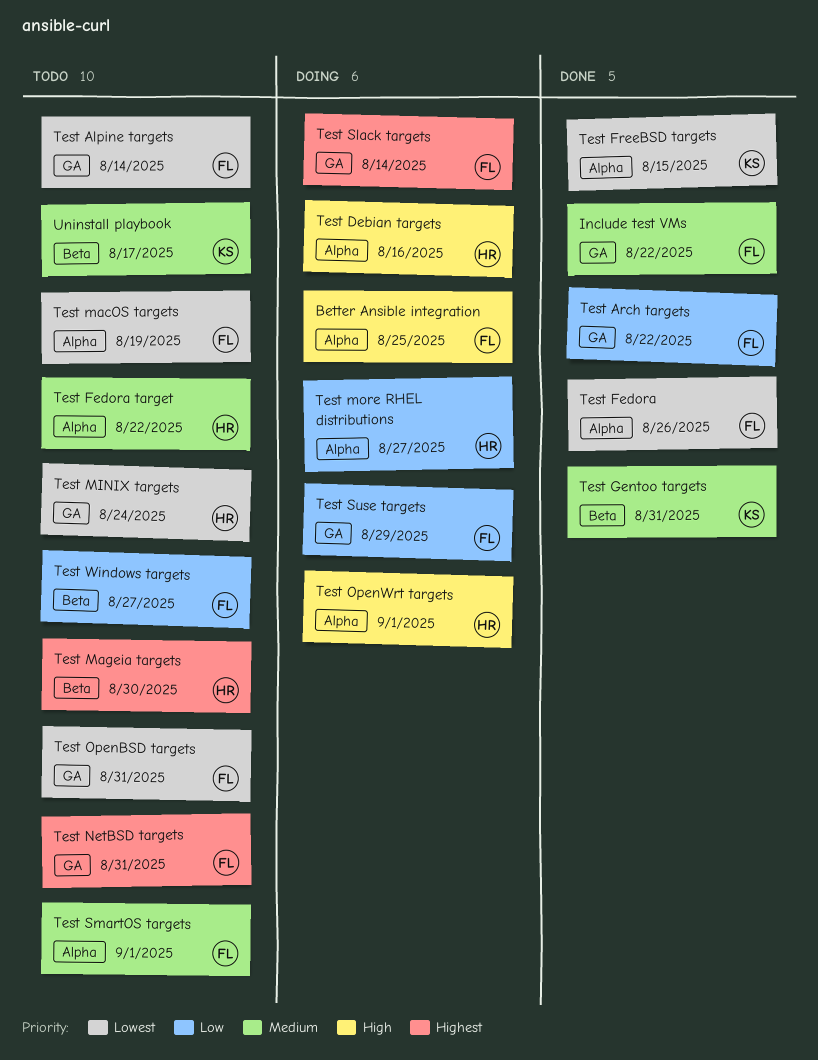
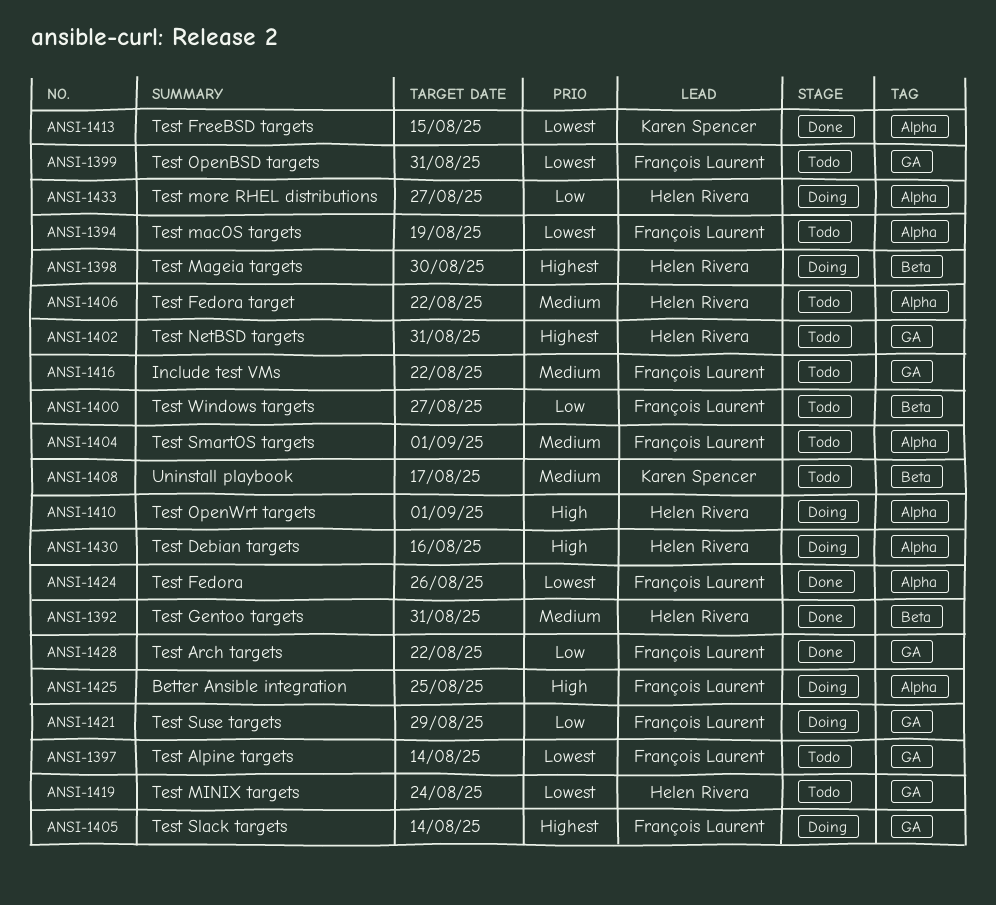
Include test VMs, status: Done -> Todo
Test Gentoo targets, owner: Karen Spencer -> Helen Rivera
Test Mageia targets, status: Todo -> Doing
Test NetBSD targets, owner: François Laurent -> Helen Rivera

